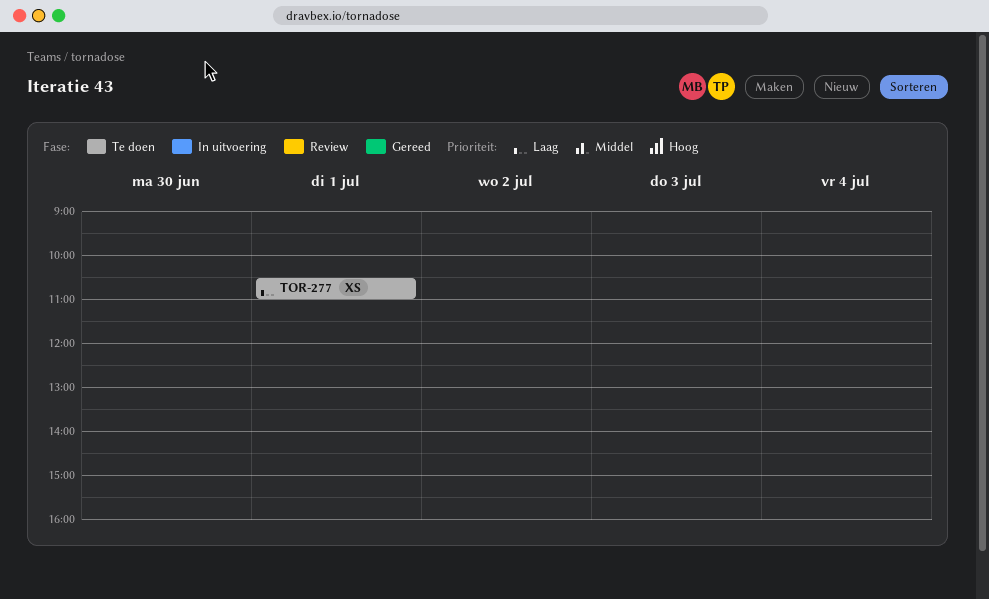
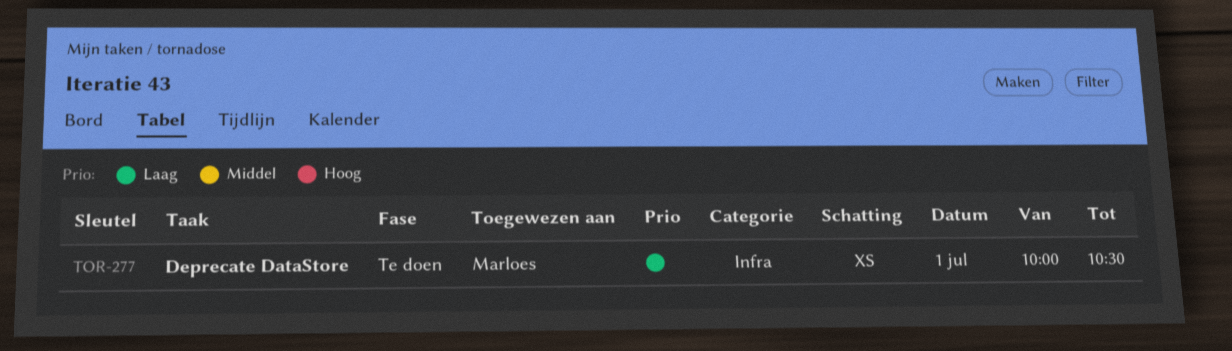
TOR-277, begins: 10:30 -> 10:00
TOR-277, ends: 11:00 -> 10:30

